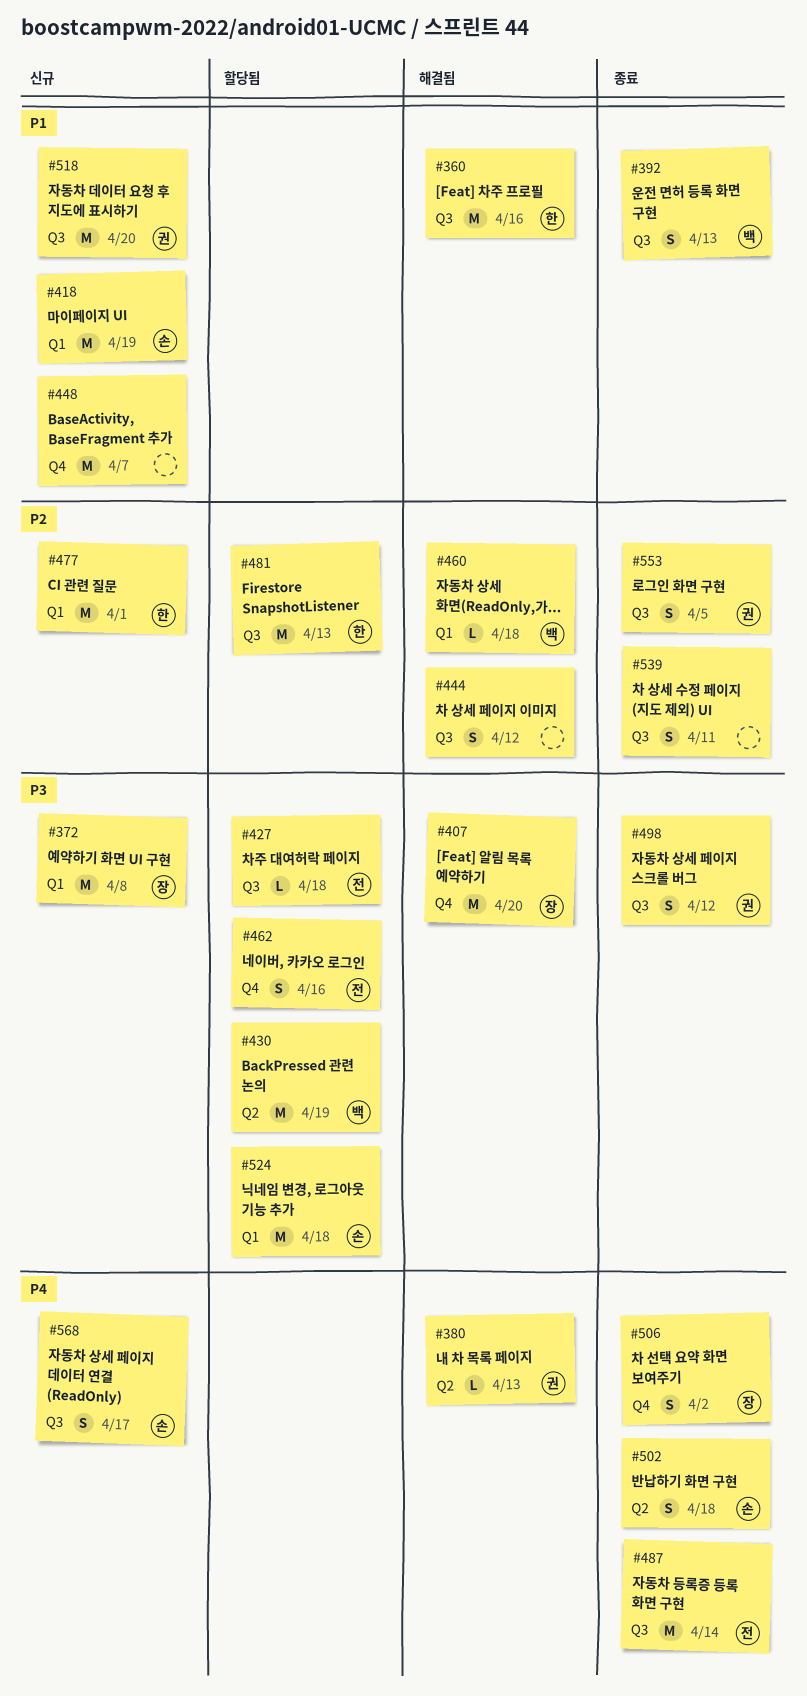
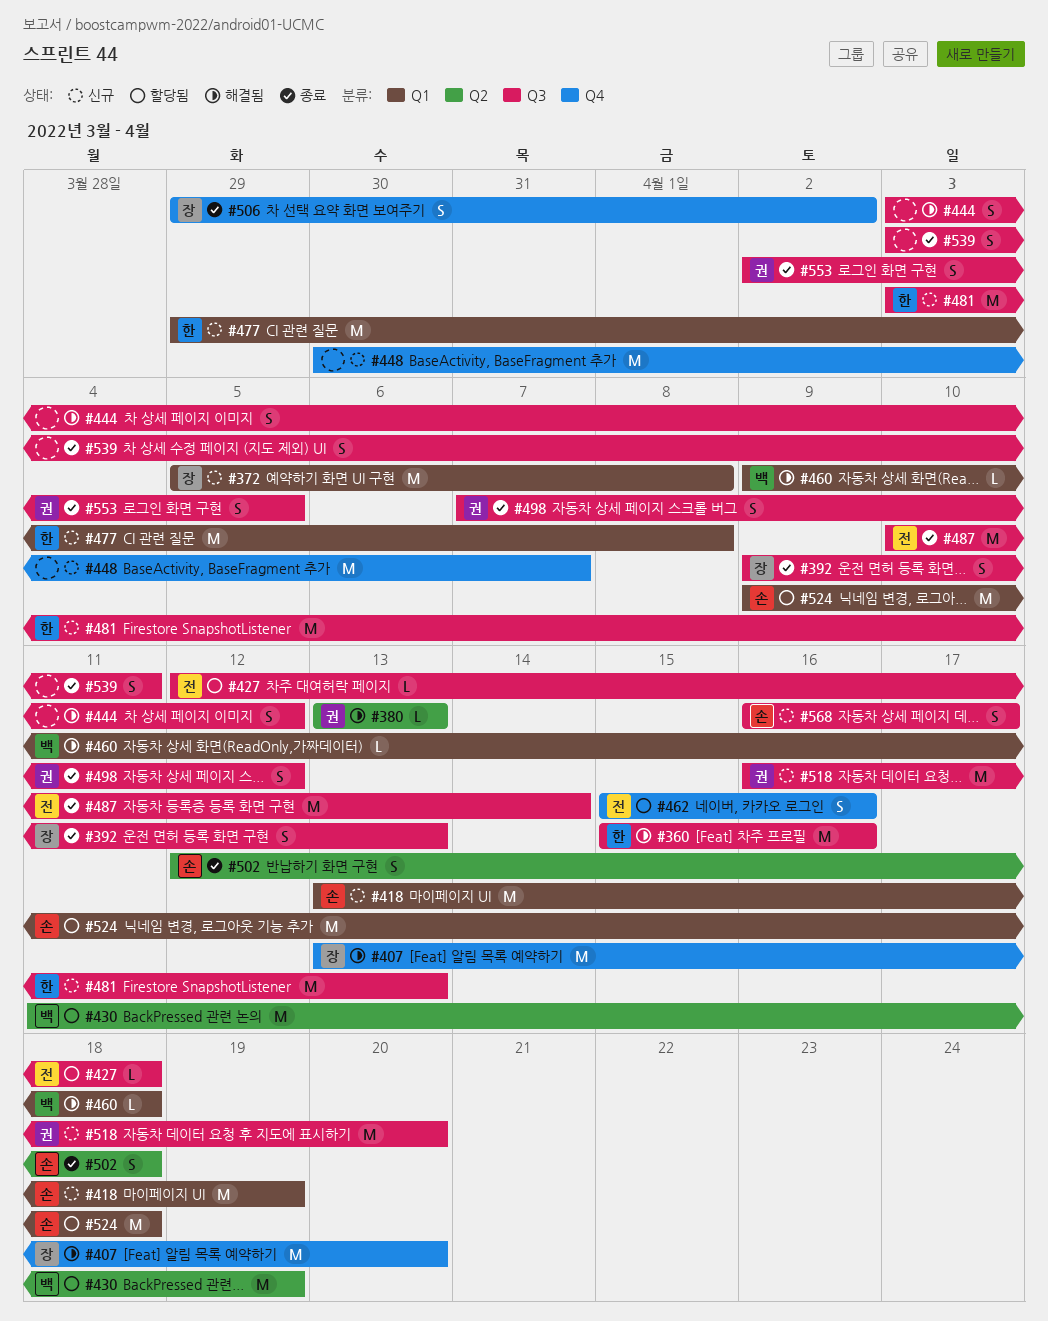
#392, owner: 백 -> 장
#477, due: Apr 1 -> Apr 8
#481, status: 할당됨 -> 신규

